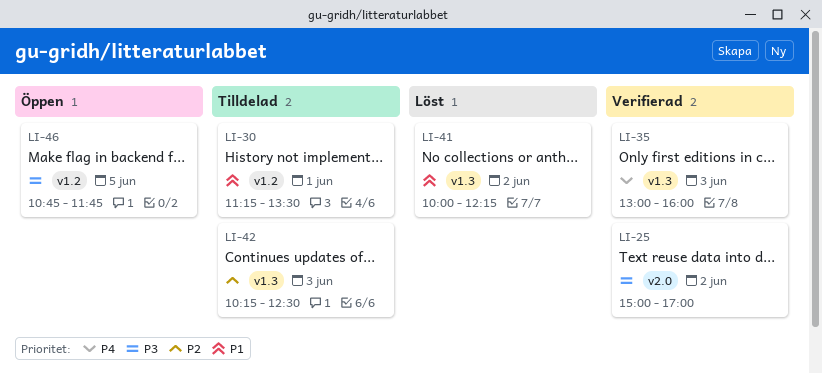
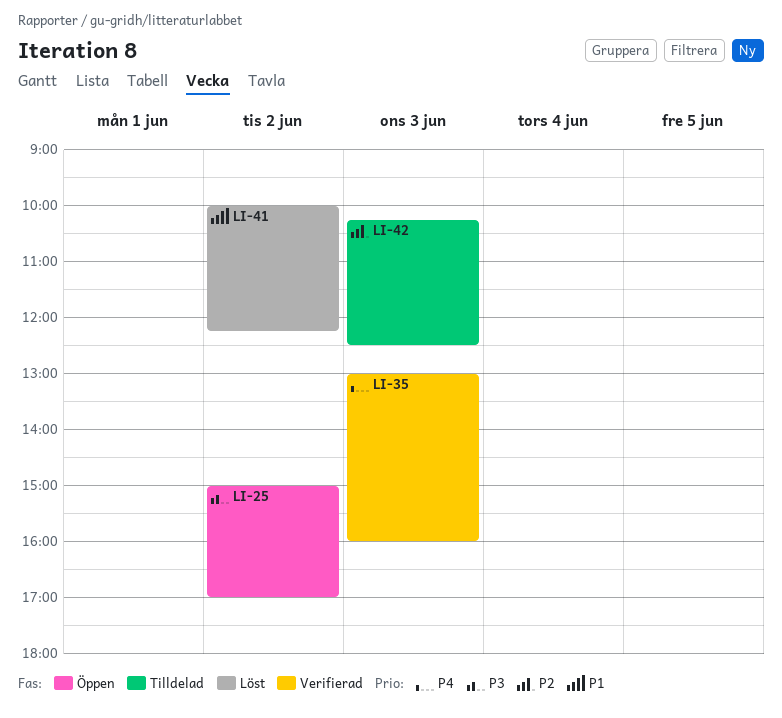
LI-25, status: Verifierad -> Öppen
LI-30: present -> none
LI-46: present -> none

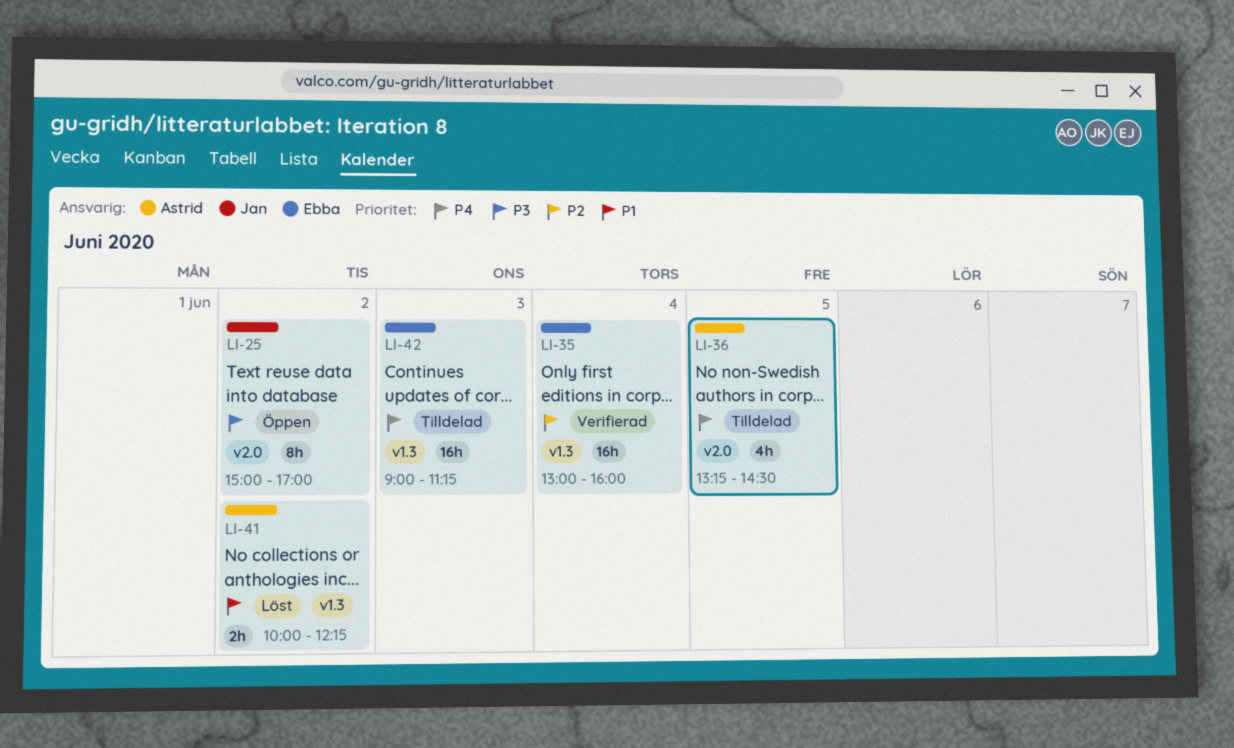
LI-35, priority: P4 -> P2
LI-35, day: Jun 3 -> Jun 4
LI-36: none -> present
LI-42, priority: P2 -> P4
LI-42, begins: 10:15 -> 09:00
LI-42, ends: 12:30 -> 11:15

